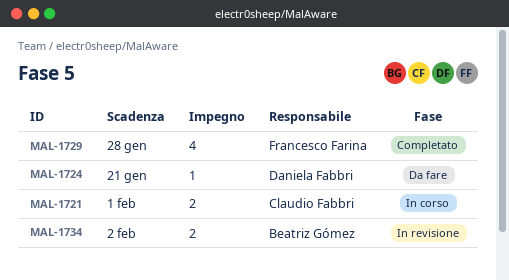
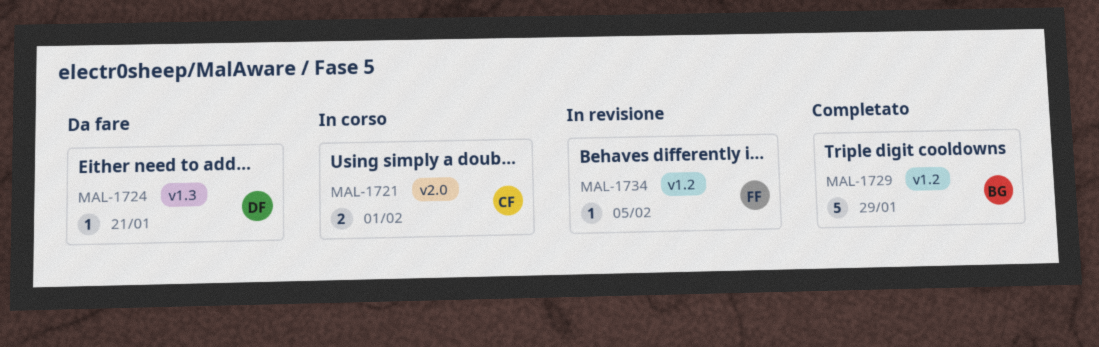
MAL-1729, owner: Francesco Farina -> Beatriz Gómez
MAL-1729, estimate: 4 -> 5
MAL-1729, due: Jan 28 -> Jan 29
MAL-1734, owner: Beatriz Gómez -> Francesco Farina
MAL-1734, estimate: 2 -> 1
MAL-1734, due: Feb 2 -> Feb 5

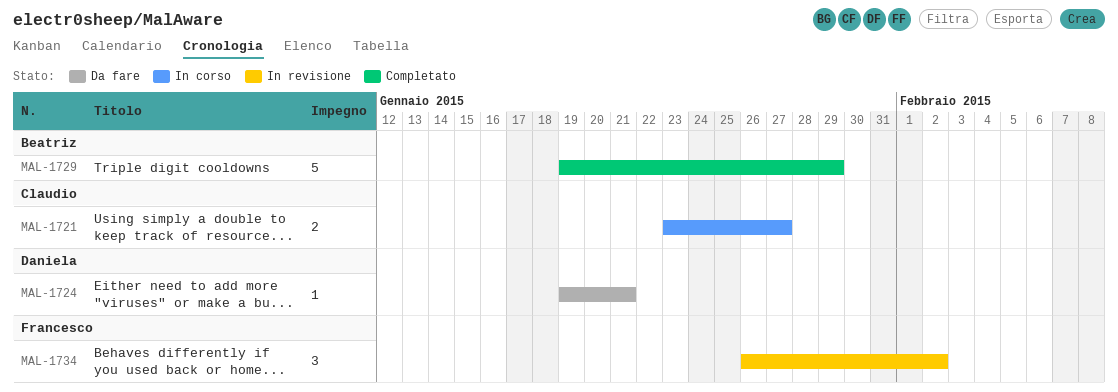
MAL-1721, due: Feb 1 -> Jan 27
MAL-1734, estimate: 1 -> 3
MAL-1734, due: Feb 5 -> Feb 2

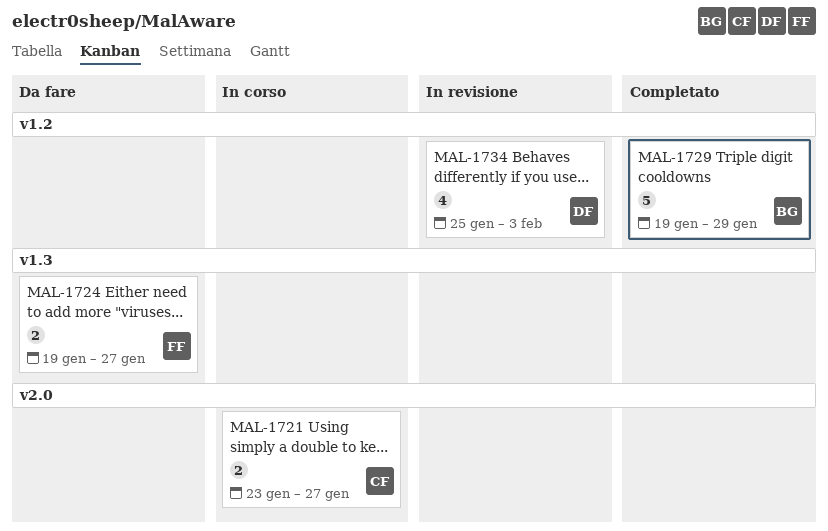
MAL-1724, owner: Daniela -> Francesco
MAL-1724, estimate: 1 -> 2
MAL-1724, due: Jan 21 -> Jan 27
MAL-1734, owner: Francesco -> Daniela
MAL-1734, estimate: 3 -> 4
MAL-1734, start: Jan 26 -> Jan 25
MAL-1734, due: Feb 2 -> Feb 3

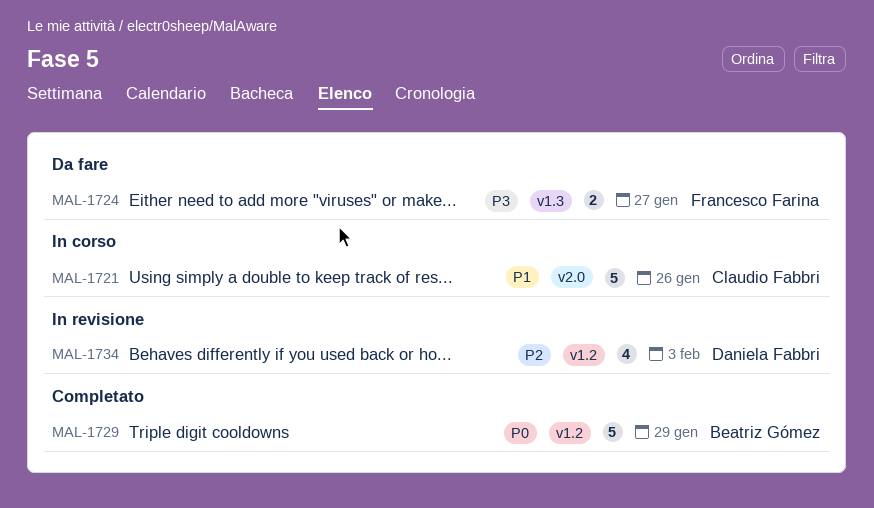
MAL-1721, estimate: 2 -> 5
MAL-1721, due: Jan 27 -> Jan 26

